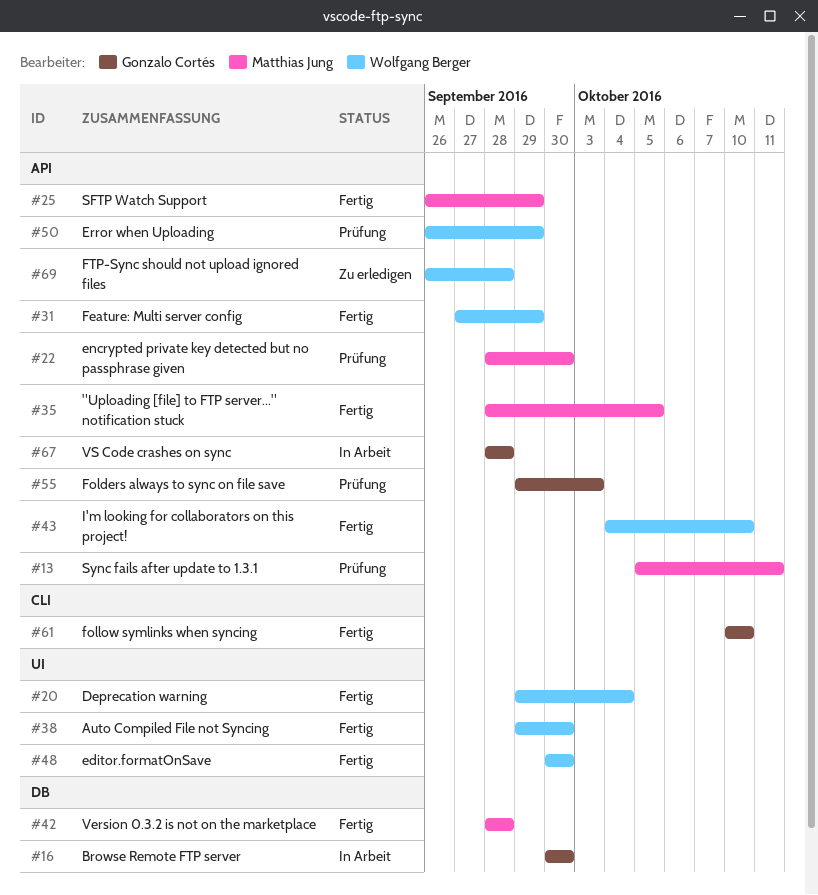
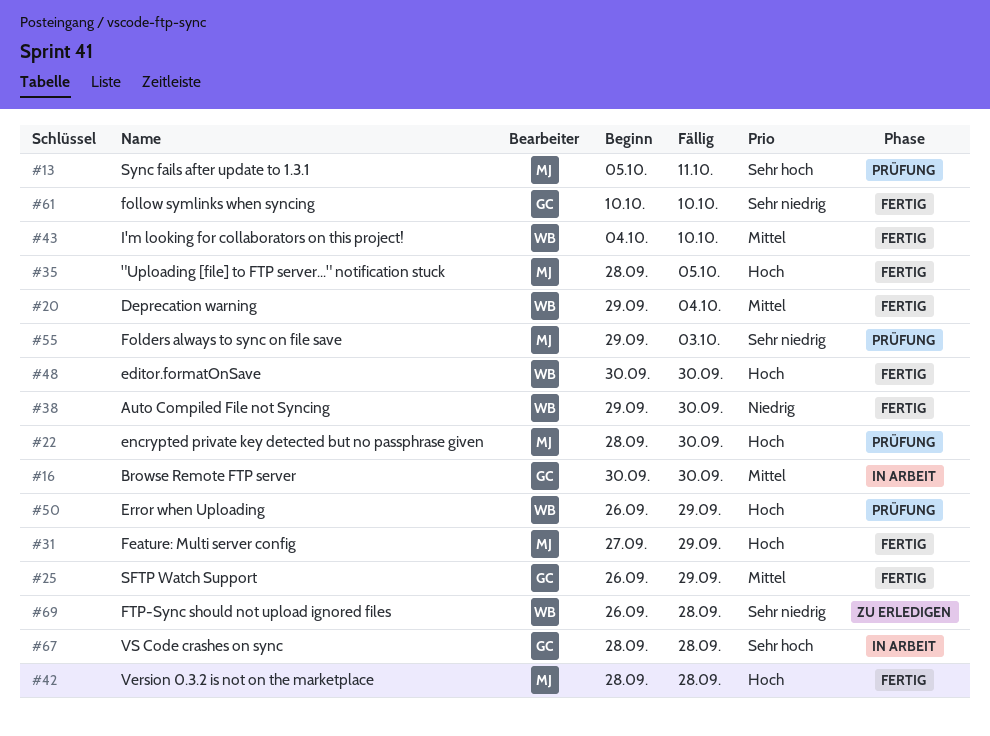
#25, owner: Matthias Jung -> Gonzalo Cortés
#31, owner: Wolfgang Berger -> Matthias Jung
#55, owner: Gonzalo Cortés -> Matthias Jung

